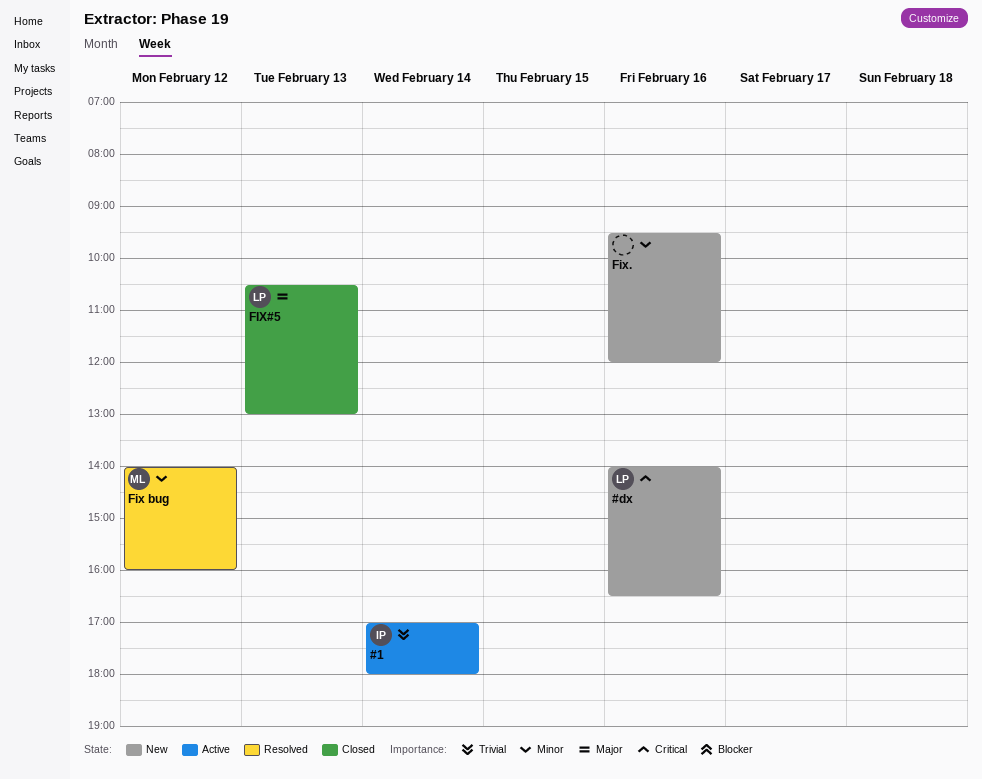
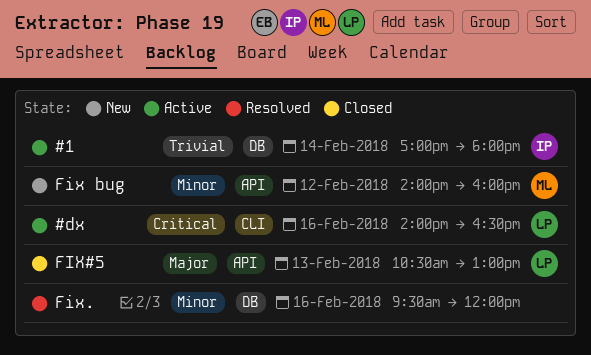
#dx, status: New -> Active
Fix bug, status: Resolved -> New
Fix., status: New -> Resolved

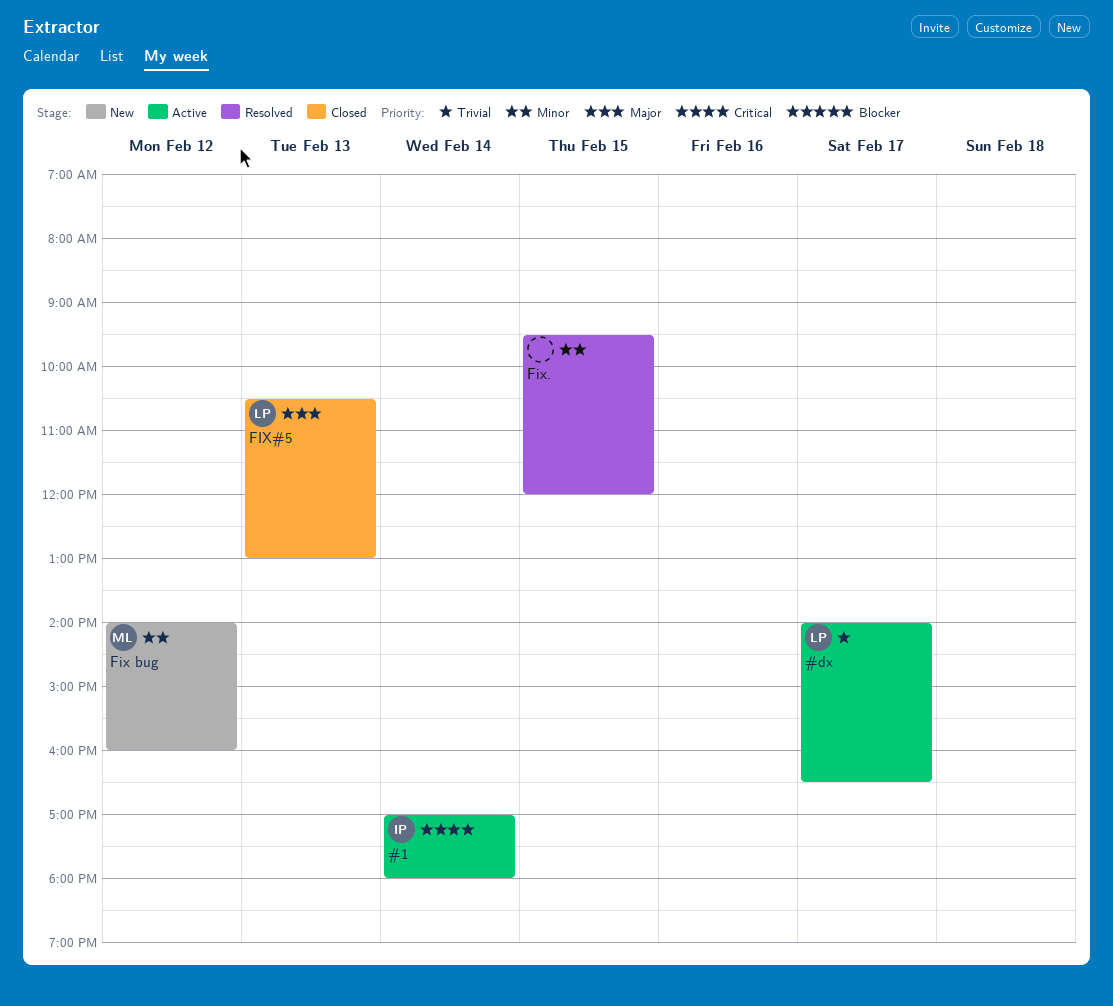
#1, priority: Trivial -> Critical
#dx, priority: Critical -> Trivial
#dx, day: Feb 16 -> Feb 17
Fix., day: Feb 16 -> Feb 15

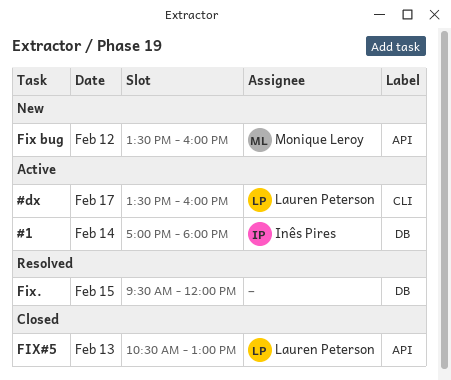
#dx, begins: 14:00 -> 13:30
#dx, ends: 16:30 -> 16:00
Fix bug, begins: 14:00 -> 13:30

